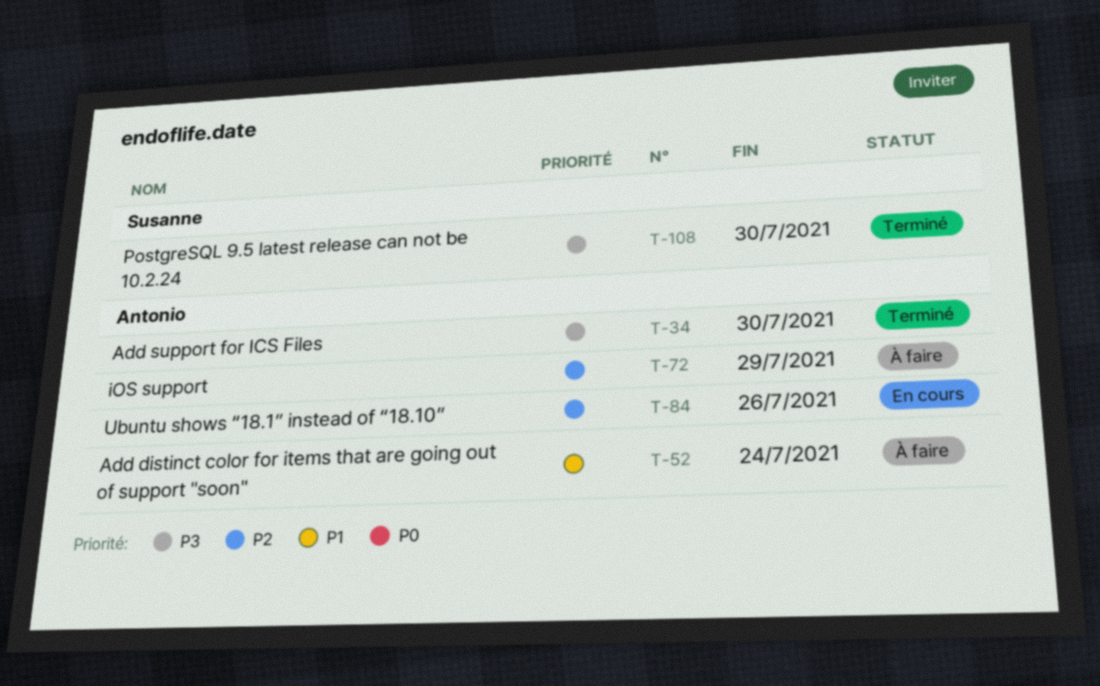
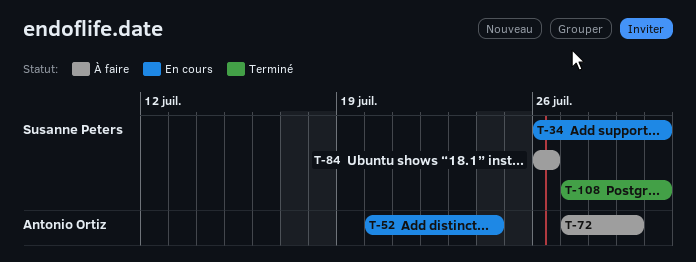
T-34, status: Terminé -> En cours
T-34, owner: Antonio Ortiz -> Susanne Peters
T-52, status: À faire -> En cours
T-84, status: En cours -> À faire
T-84, owner: Antonio Ortiz -> Susanne Peters

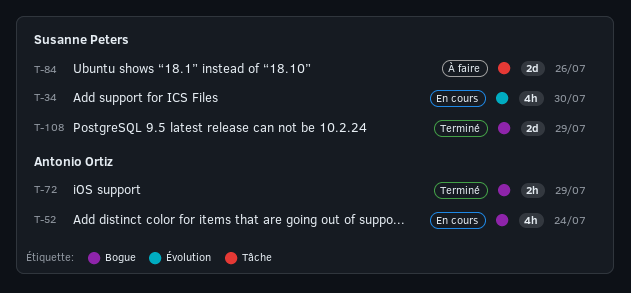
T-72, status: À faire -> Terminé
T-108, due: Jul 30 -> Jul 29

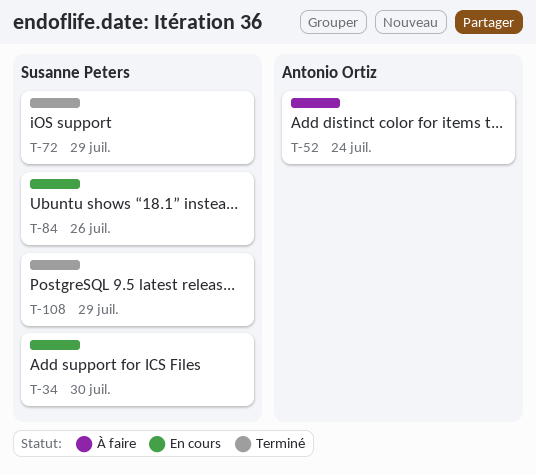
T-52, status: En cours -> À faire
T-72, owner: Antonio Ortiz -> Susanne Peters
T-84, status: À faire -> En cours

